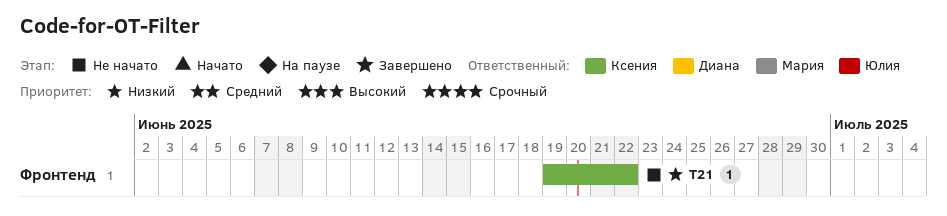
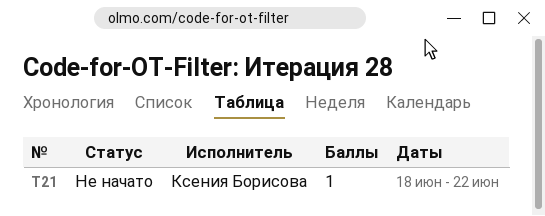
T21, start: Jun 19 -> Jun 18

